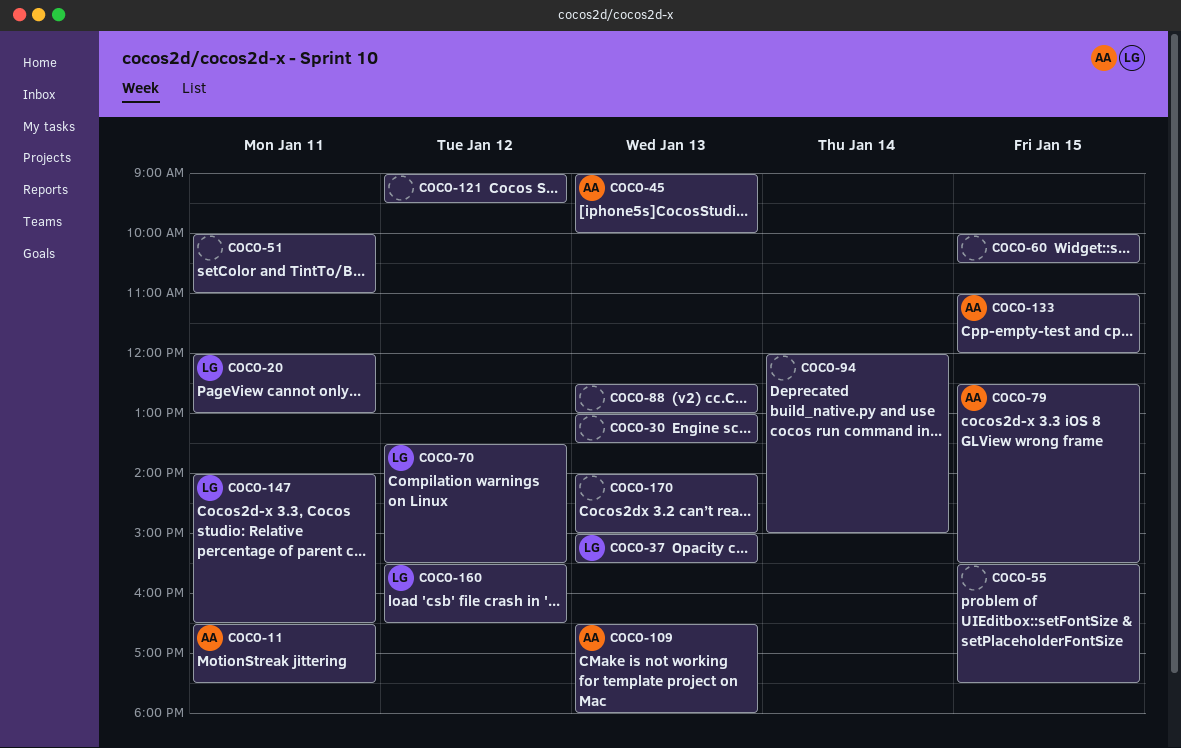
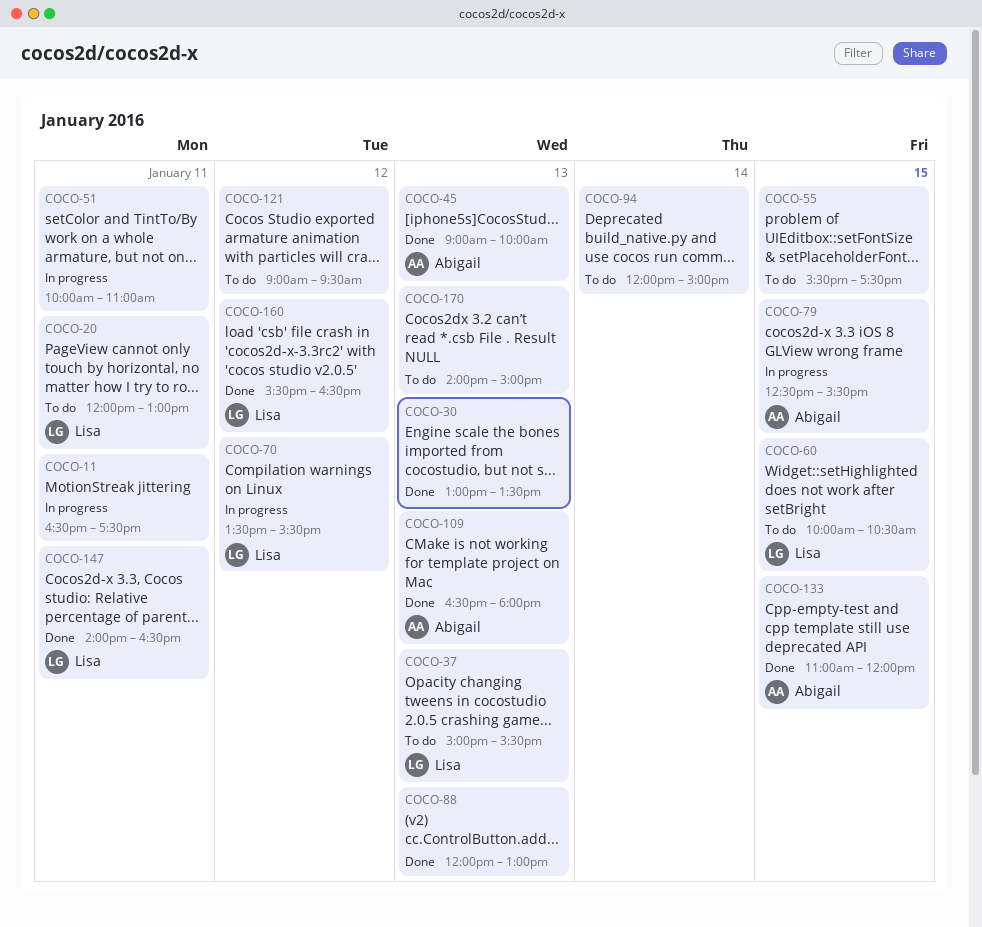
COCO-11, owner: Abigail -> none
COCO-60, owner: none -> Lisa
COCO-88, begins: 12:30 -> 12:00

